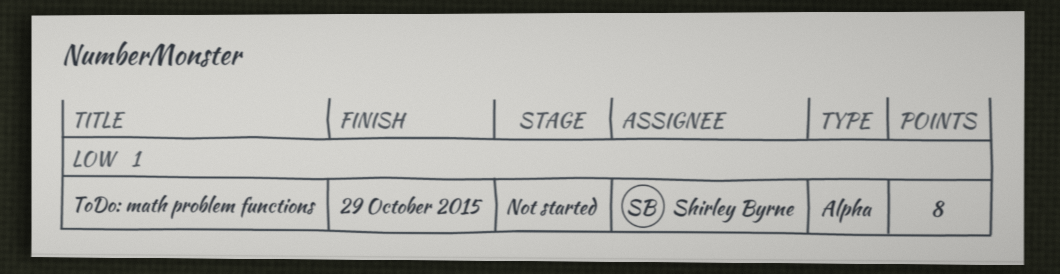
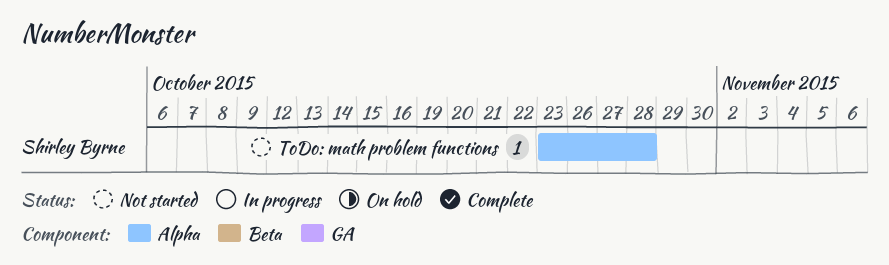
ToDo: math problem functions, estimate: 8 -> 1
ToDo: math problem functions, due: Oct 29 -> Oct 28

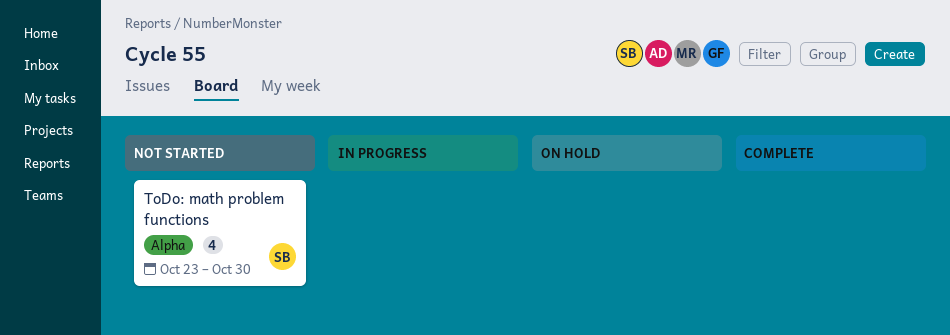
ToDo: math problem functions, estimate: 1 -> 4
ToDo: math problem functions, due: Oct 28 -> Oct 30

